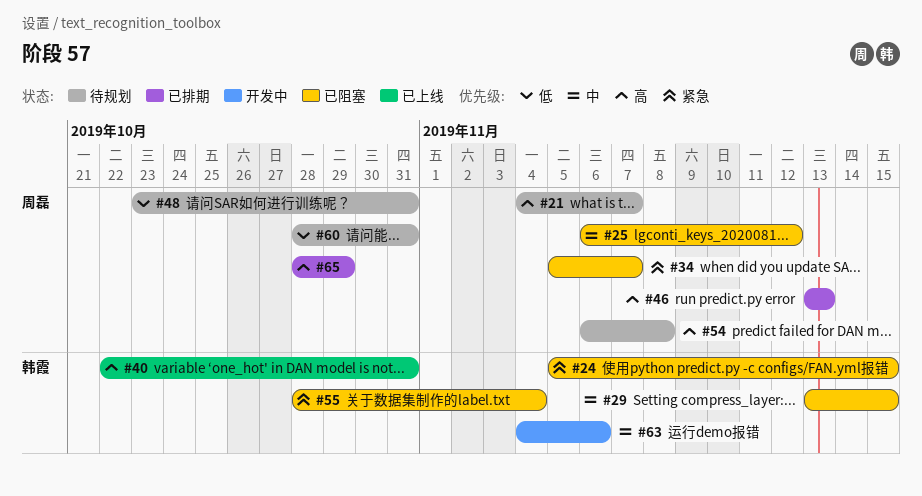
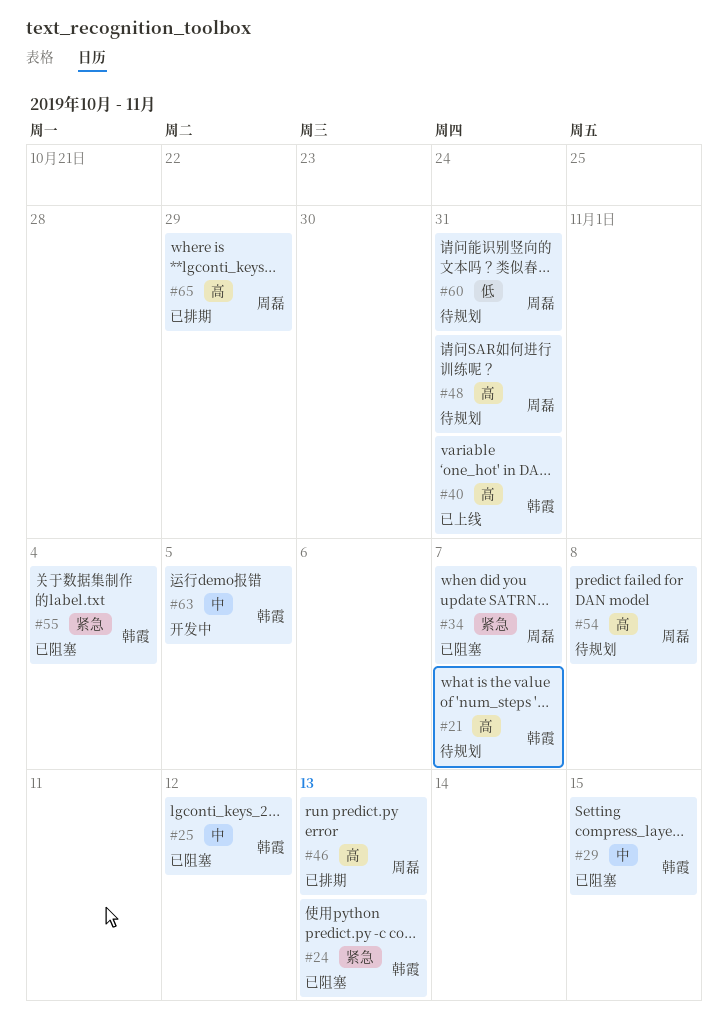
#21, owner: 周磊 -> 韩霞
#24, due: Nov 15 -> Nov 13
#25, owner: 周磊 -> 韩霞
#48, priority: 低 -> 高
#63, due: Nov 6 -> Nov 5

